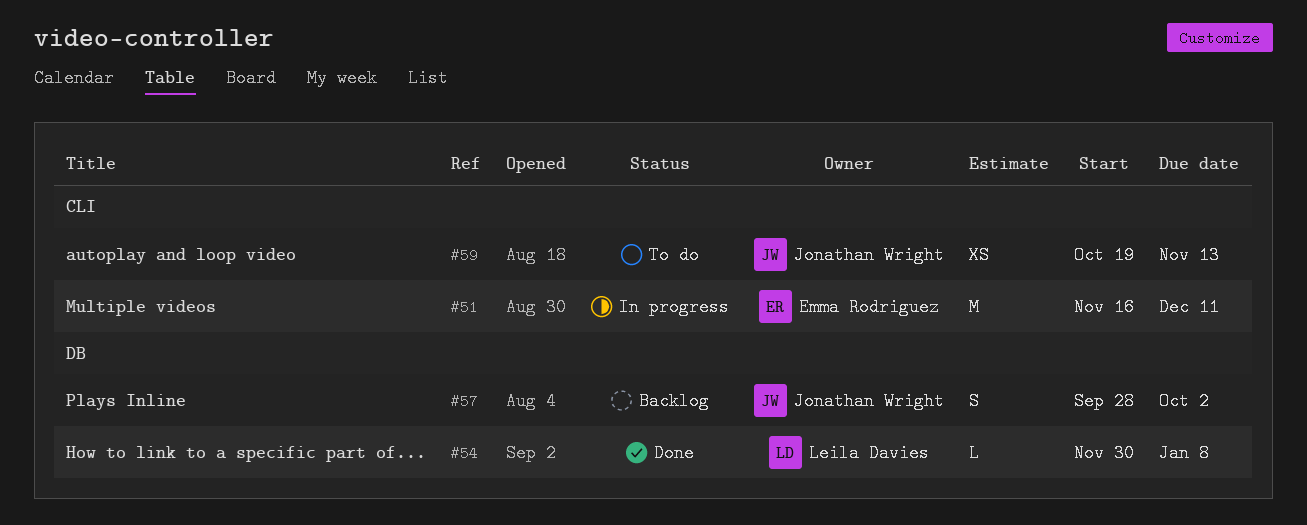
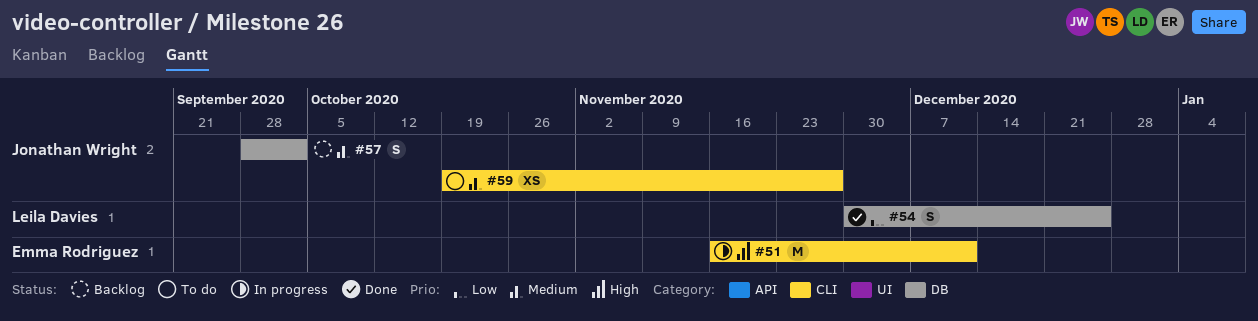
#54, estimate: L -> S
#54, due: Jan 8 -> Dec 25
#59, due: Nov 13 -> Nov 27

